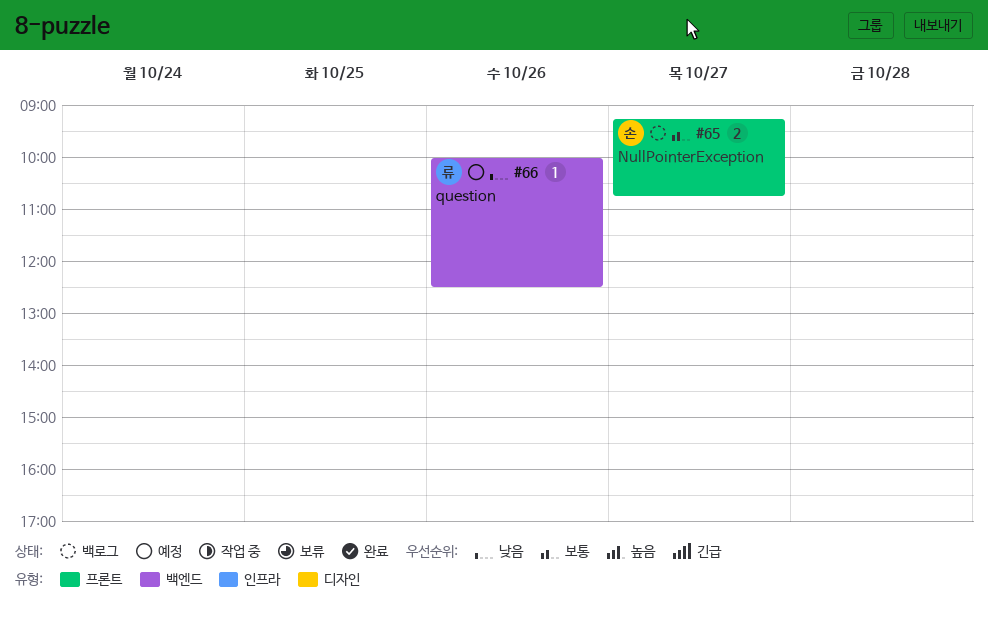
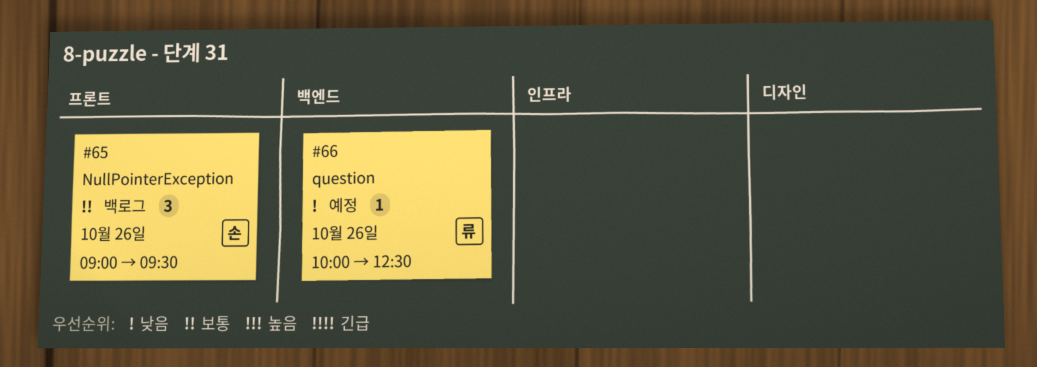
#65, estimate: 2 -> 3
#65, day: Oct 27 -> Oct 26
#65, begins: 09:15 -> 09:00
#65, ends: 10:45 -> 09:30

